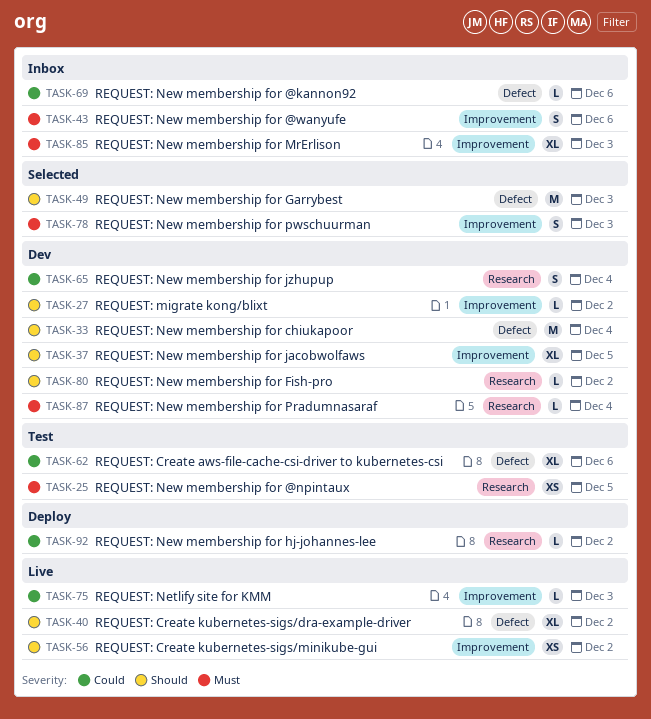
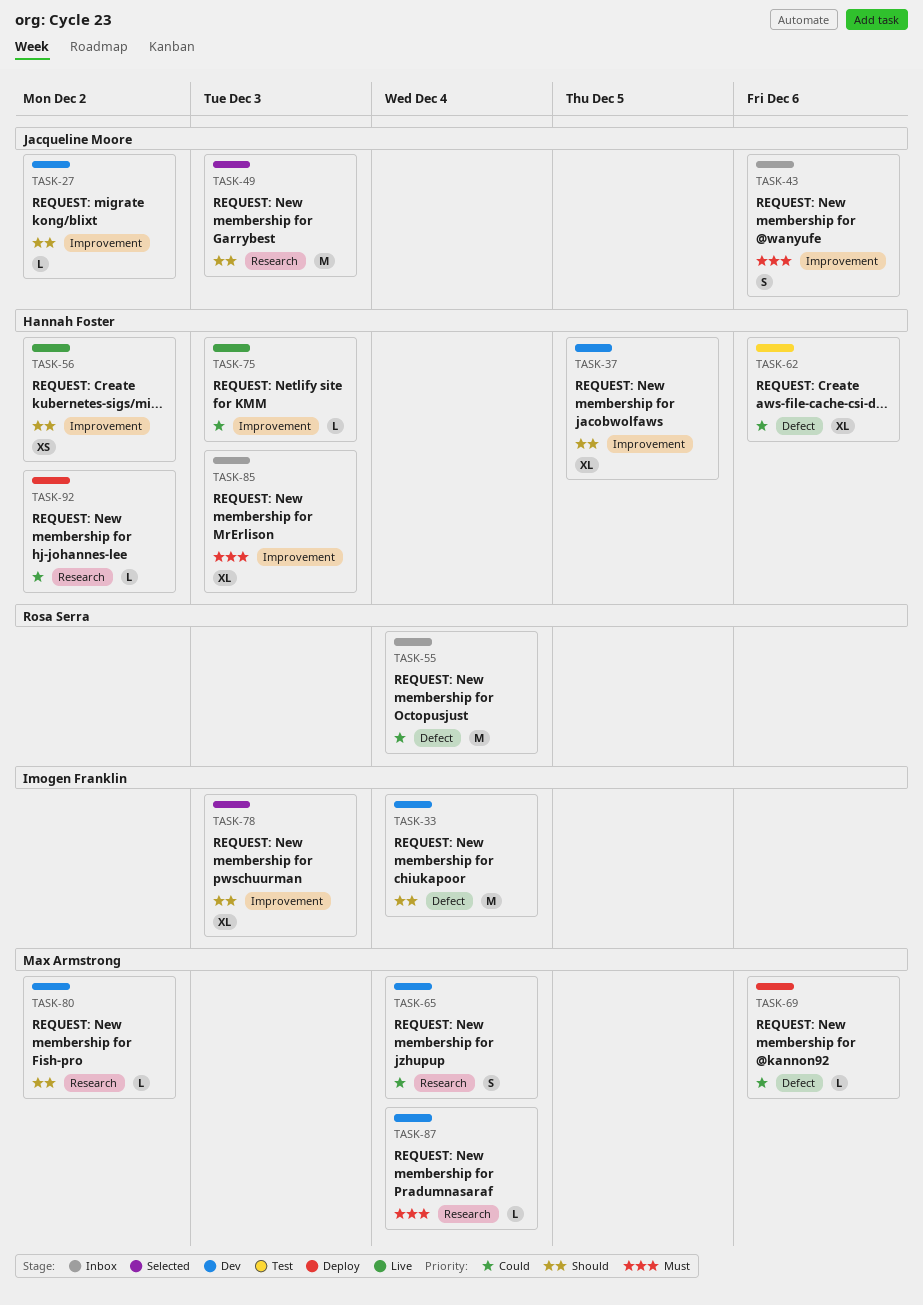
TASK-25: present -> none
TASK-40: present -> none
TASK-49, label: Defect -> Research
TASK-55: none -> present
TASK-69, status: Inbox -> Deploy
TASK-78, priority: Must -> Should
TASK-78, estimate: S -> XL

